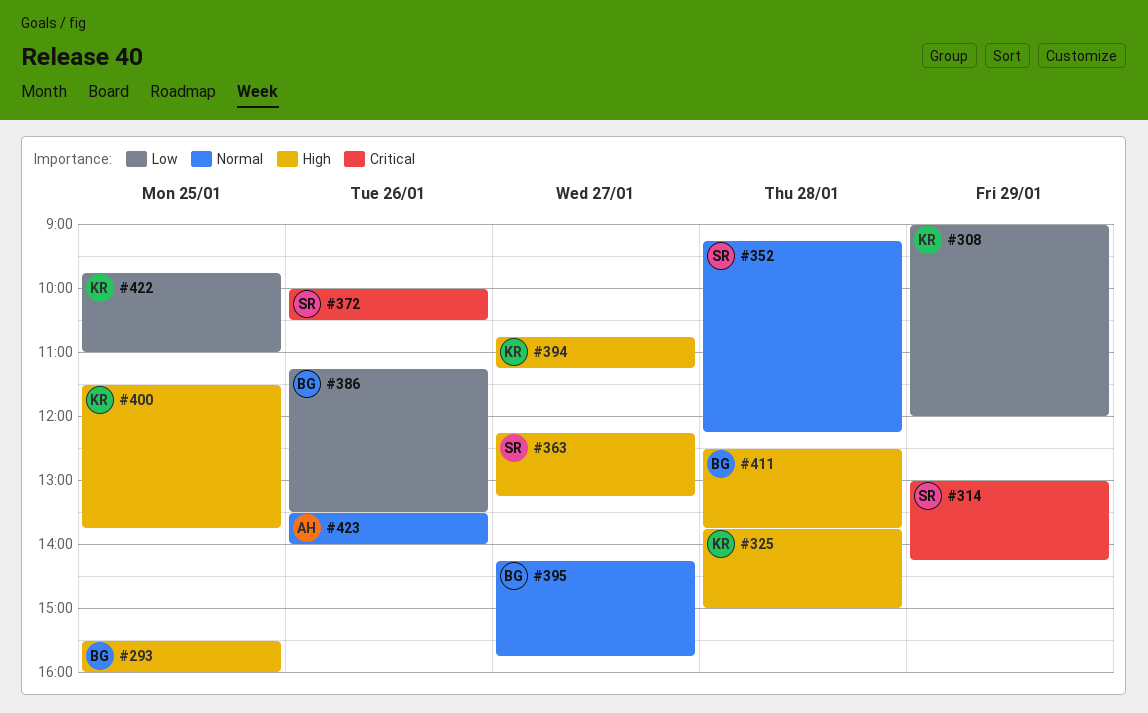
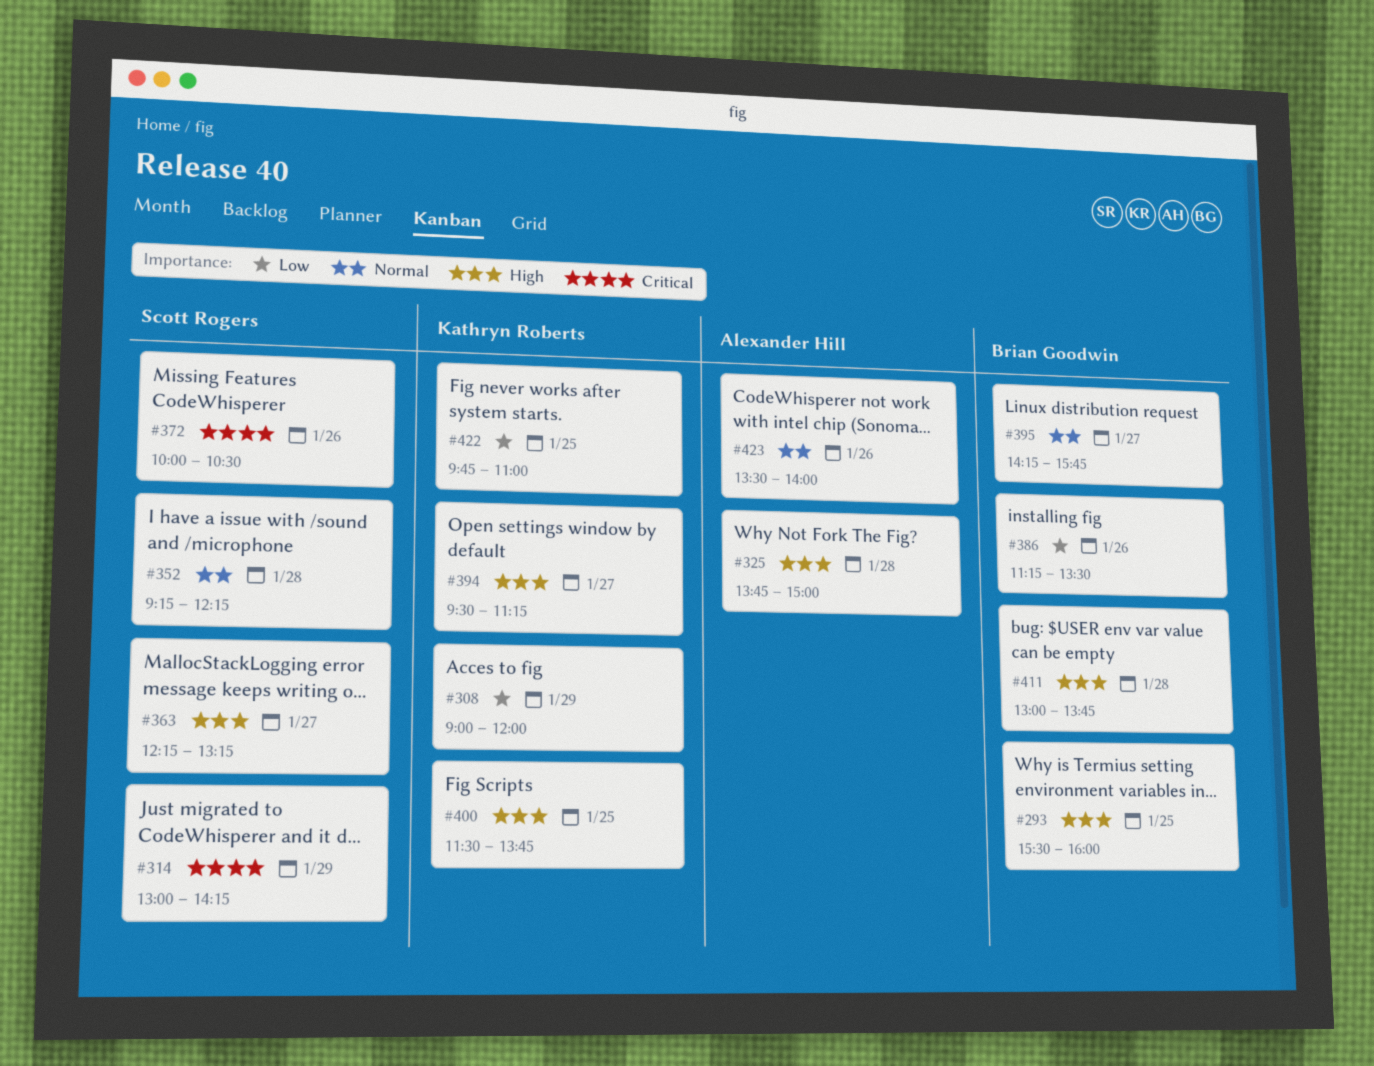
#325, owner: Kathryn Roberts -> Alexander Hill
#394, begins: 10:45 -> 09:30
#411, begins: 12:30 -> 13:00

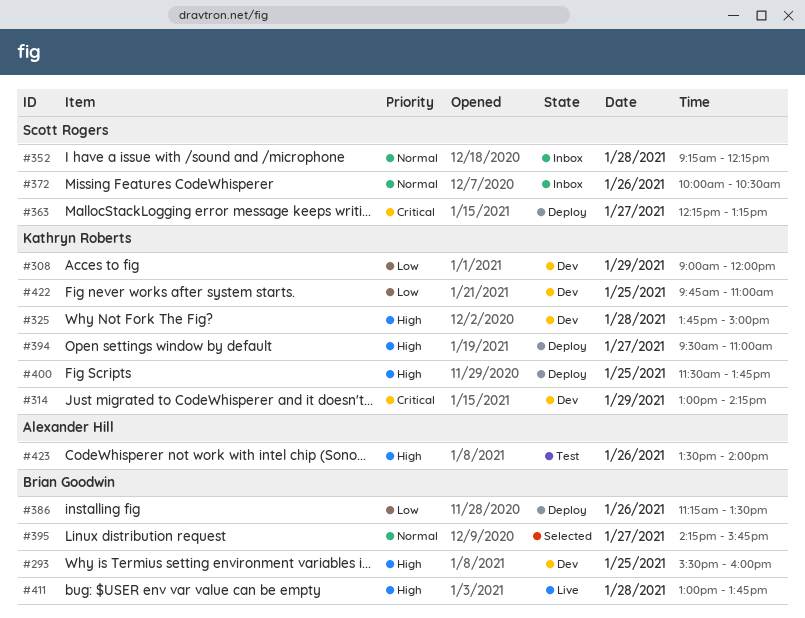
#314, owner: Scott Rogers -> Kathryn Roberts
#325, owner: Alexander Hill -> Kathryn Roberts
#363, priority: High -> Critical
#372, priority: Critical -> Normal
#394, ends: 11:15 -> 11:00
#423, priority: Normal -> High

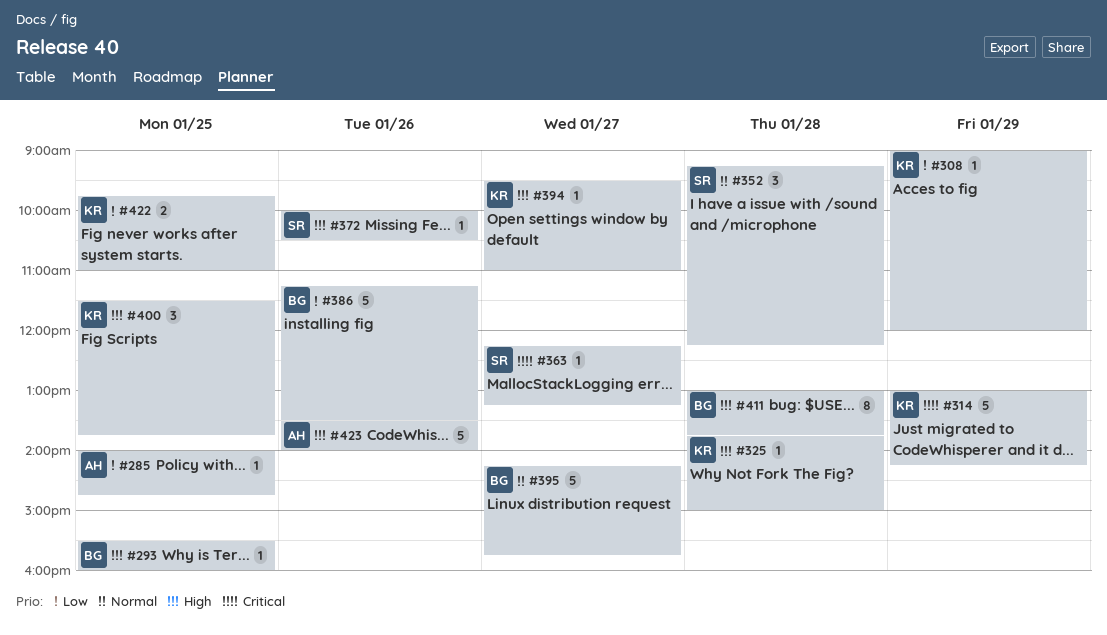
#285: none -> present
#372, priority: Normal -> High

